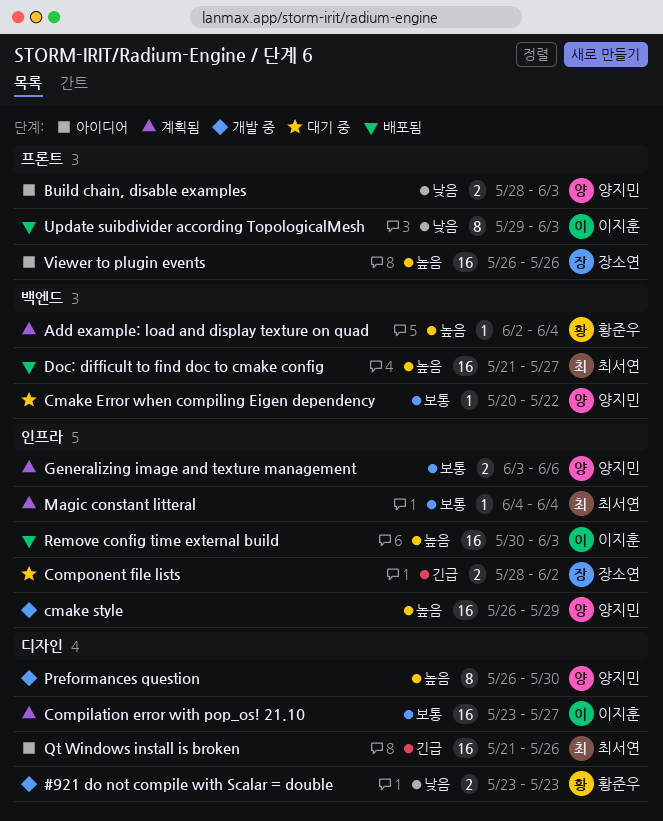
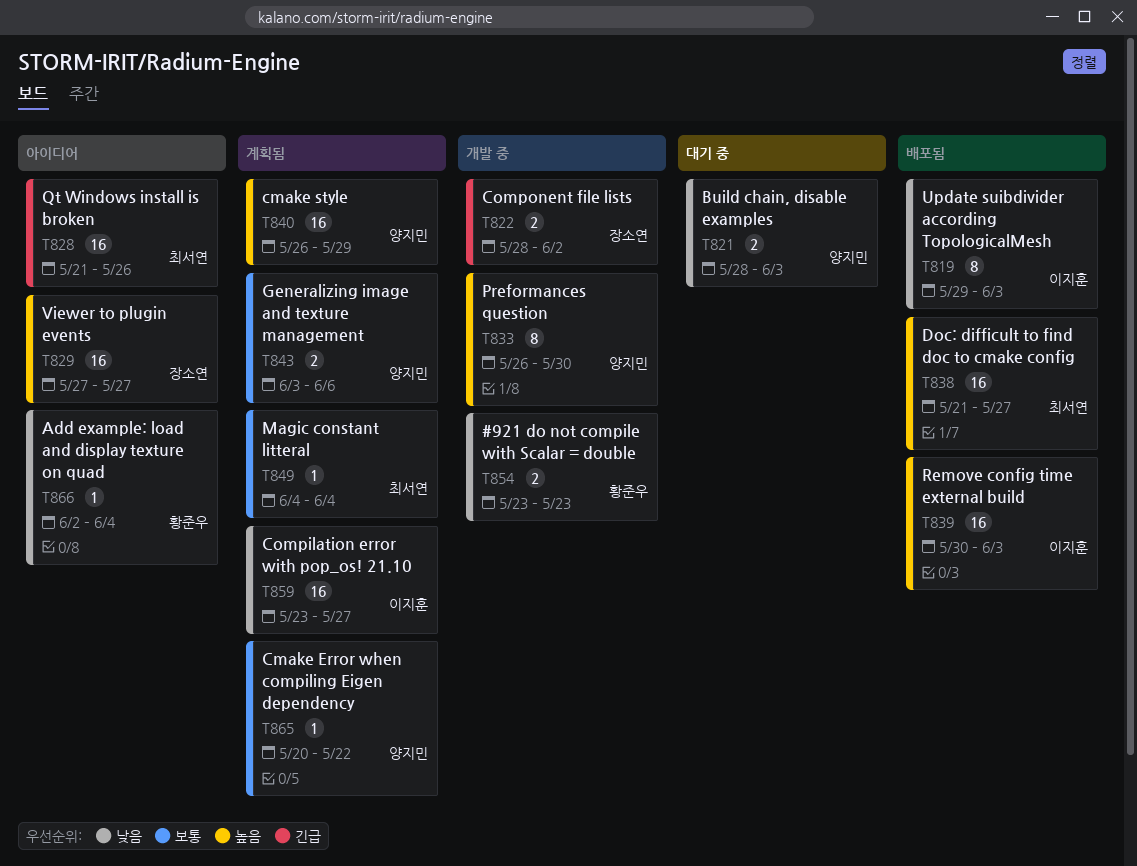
Add example: load and display texture on quad, status: 계획됨 -> 아이디어
Add example: load and display texture on quad, priority: 높음 -> 낮음
Build chain, disable examples, status: 아이디어 -> 대기 중
Cmake Error when compiling Eigen dependency, status: 대기 중 -> 계획됨
cmake style, status: 개발 중 -> 계획됨
Compilation error with pop_os! 21.10, priority: 보통 -> 낮음
Component file lists, status: 대기 중 -> 개발 중
Viewer to plugin events, start: May 26 -> May 27
Viewer to plugin events, due: May 26 -> May 27

